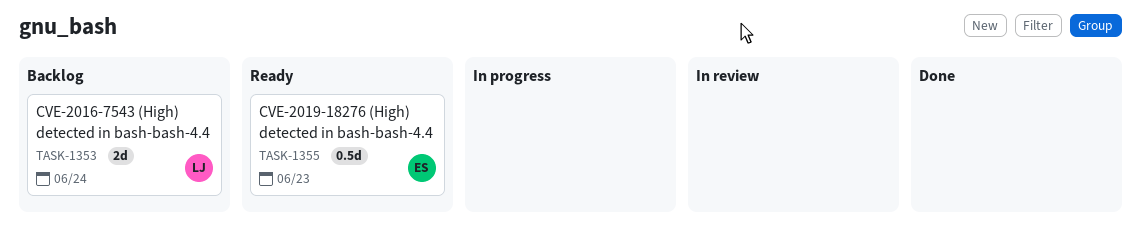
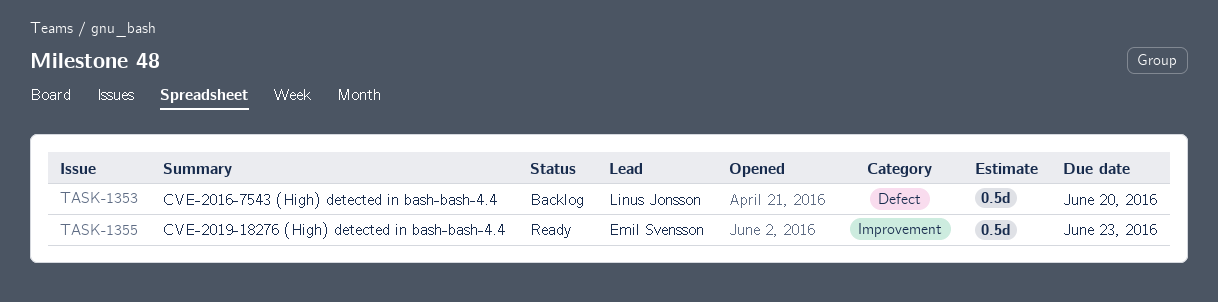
TASK-1353, estimate: 2d -> 0.5d
TASK-1353, due: Jun 24 -> Jun 20

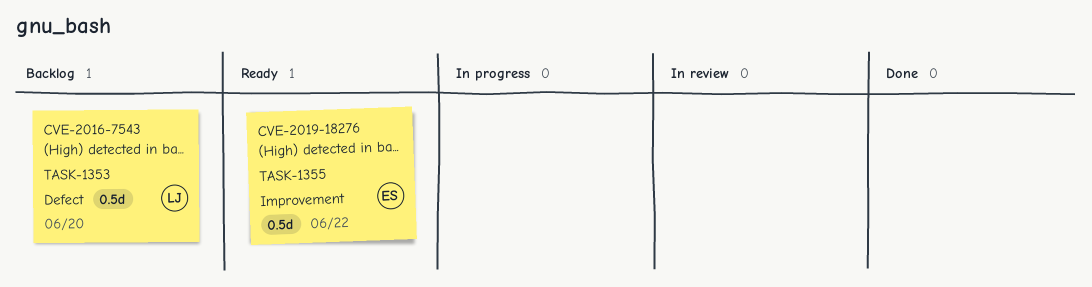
TASK-1355, due: Jun 23 -> Jun 22

